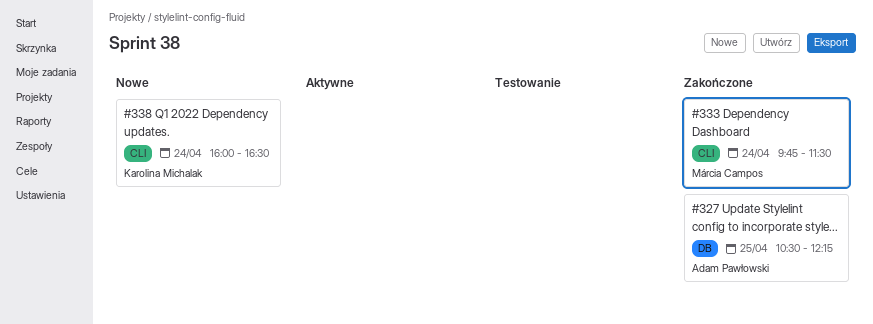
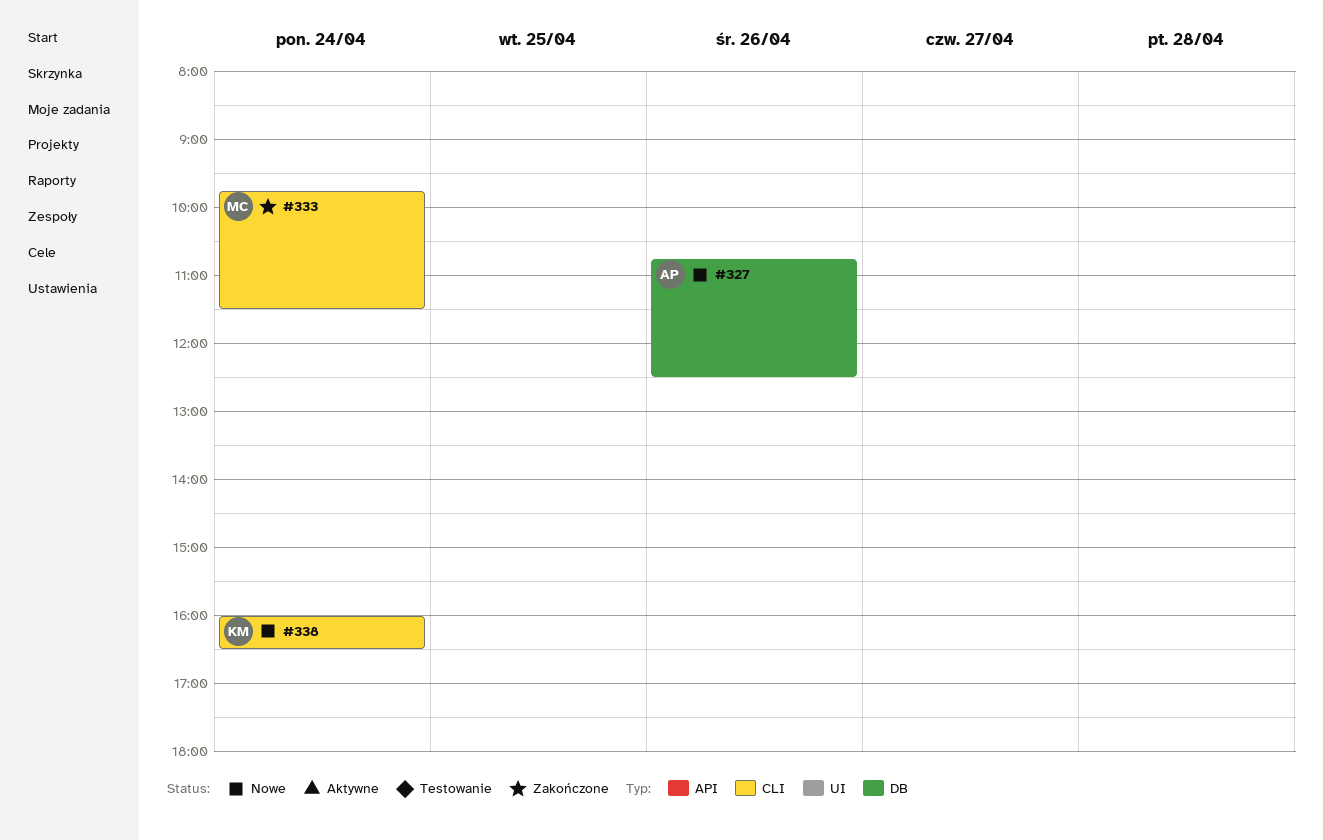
#327, status: Zakończone -> Nowe
#327, day: Apr 25 -> Apr 26
#327, begins: 10:30 -> 10:45
#327, ends: 12:15 -> 12:30

